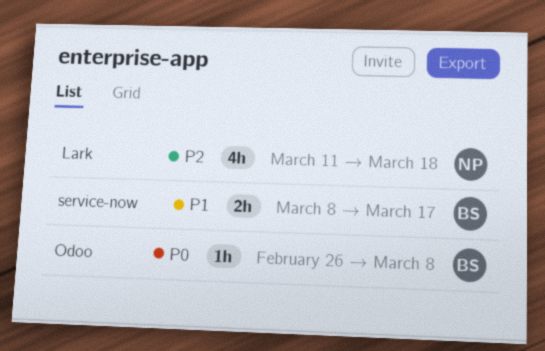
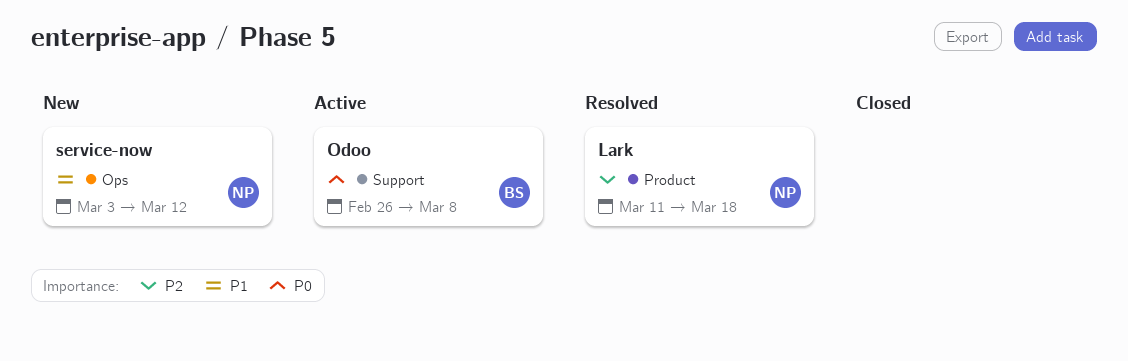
service-now, owner: BS -> NP
service-now, start: Mar 8 -> Mar 3
service-now, due: Mar 17 -> Mar 12

